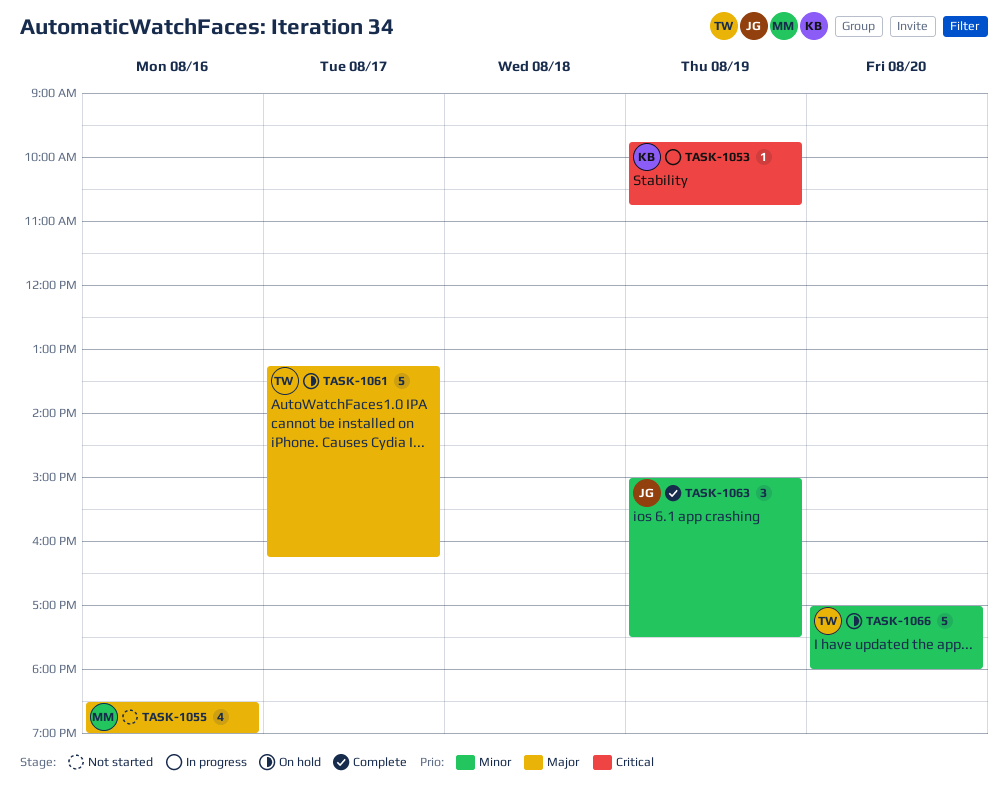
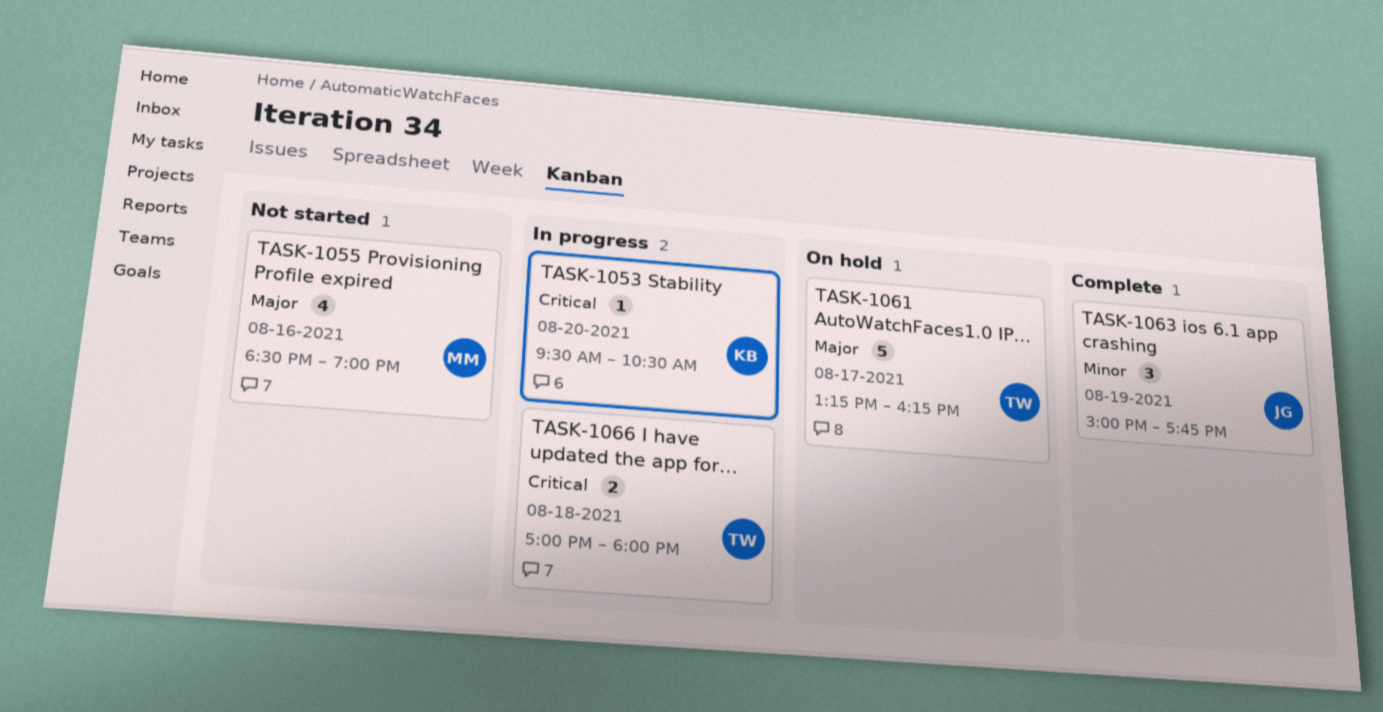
TASK-1053, day: Aug 19 -> Aug 20
TASK-1053, begins: 09:45 -> 09:30
TASK-1053, ends: 10:45 -> 10:30
TASK-1063, ends: 17:30 -> 17:45
TASK-1066, status: On hold -> In progress
TASK-1066, priority: Minor -> Critical
TASK-1066, estimate: 5 -> 2
TASK-1066, day: Aug 20 -> Aug 18

